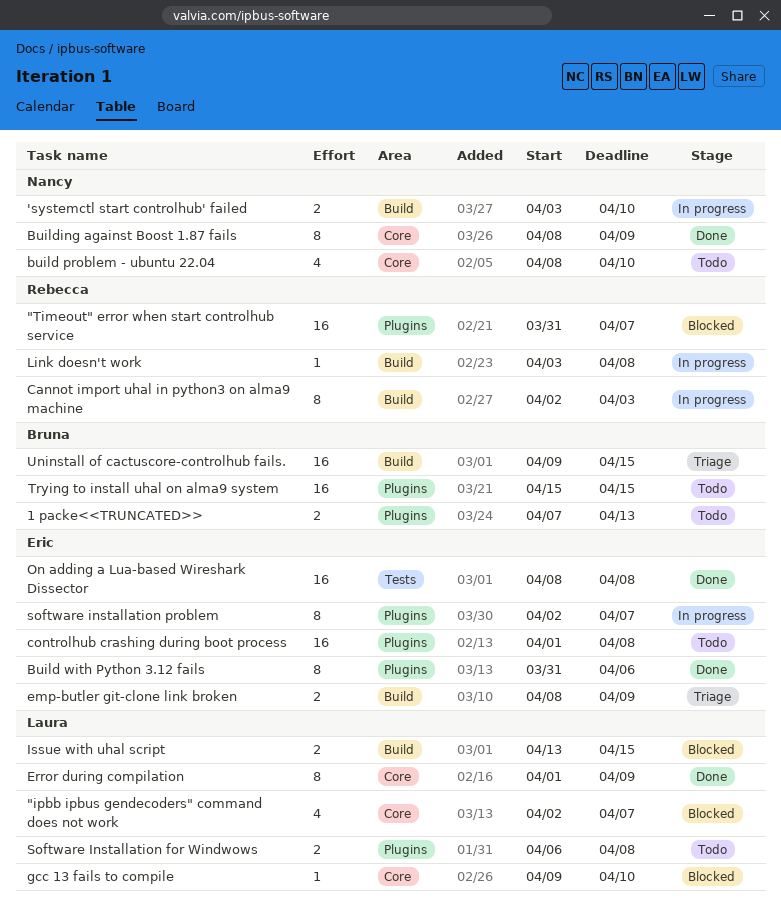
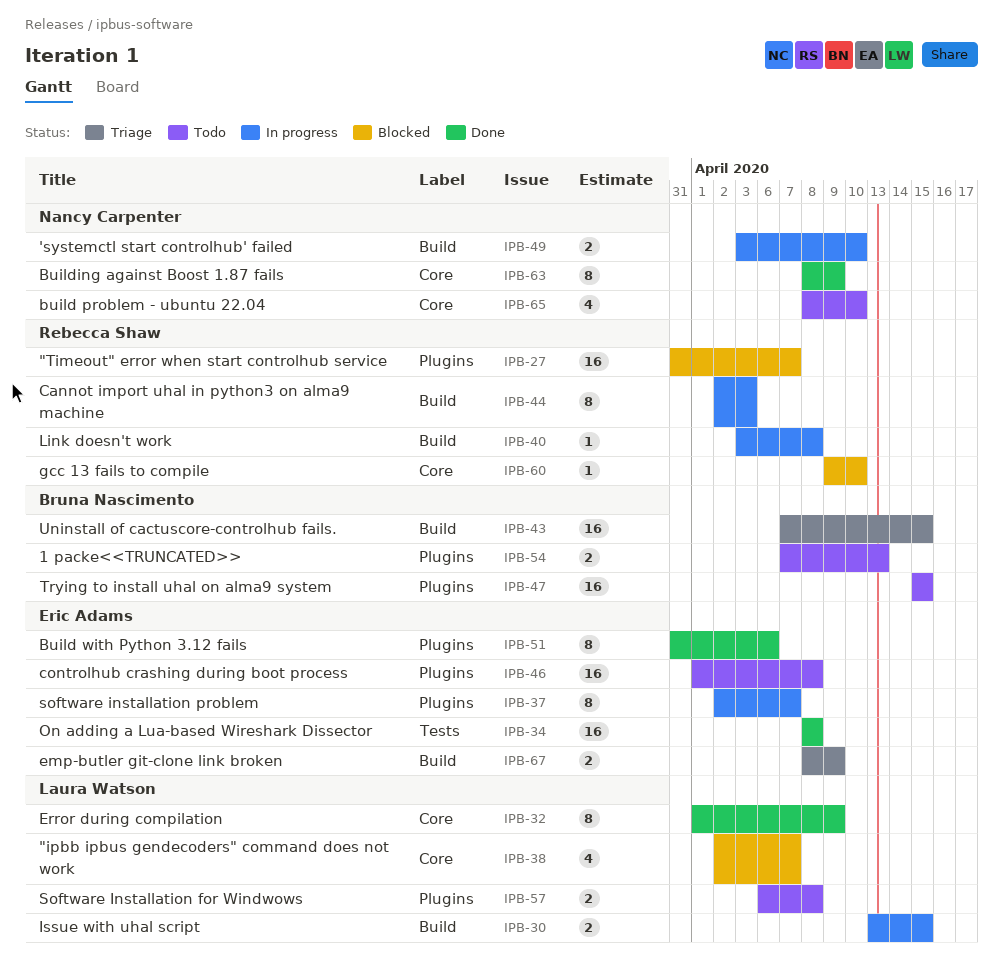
gcc 13 fails to compile, owner: Laura Watson -> Rebecca Shaw
Issue with uhal script, status: Blocked -> In progress
Uninstall of cactuscore-controlhub fails., start: Apr 9 -> Apr 7

